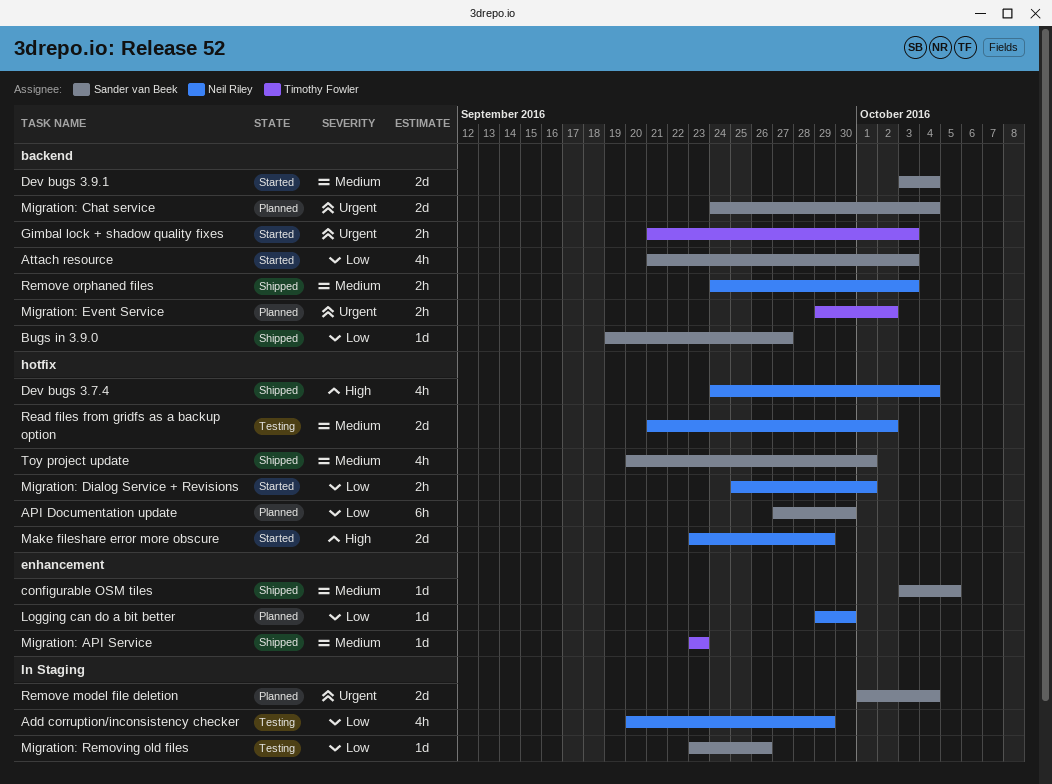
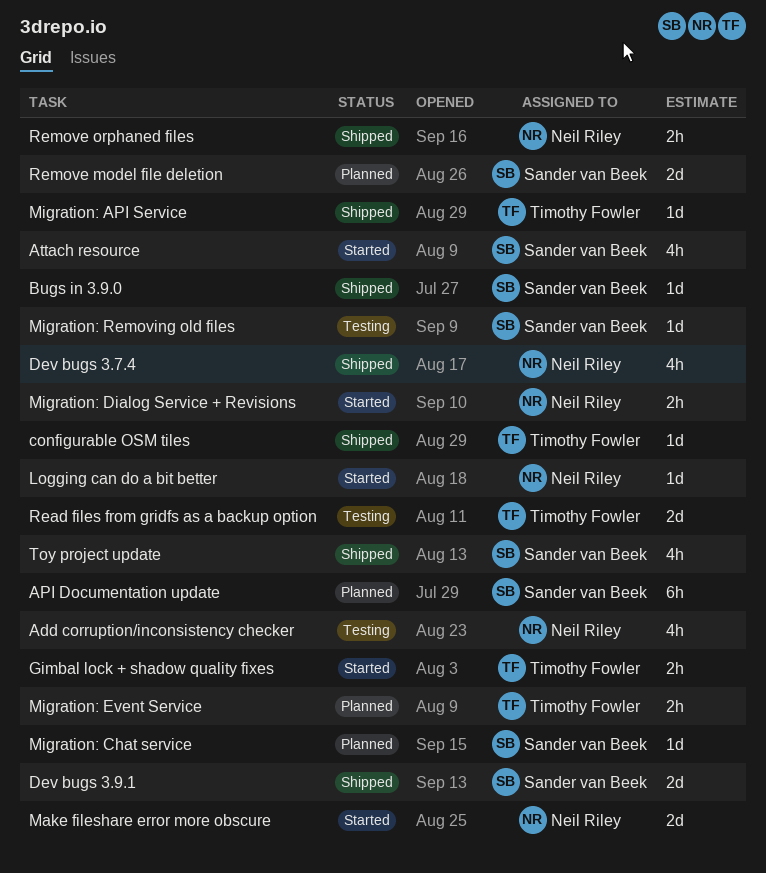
configurable OSM tiles, owner: Sander van Beek -> Timothy Fowler
Dev bugs 3.9.1, status: Started -> Shipped
Logging can do a bit better, status: Planned -> Started
Migration: Chat service, estimate: 2d -> 1d
Read files from gridfs as a backup option, owner: Neil Riley -> Timothy Fowler

